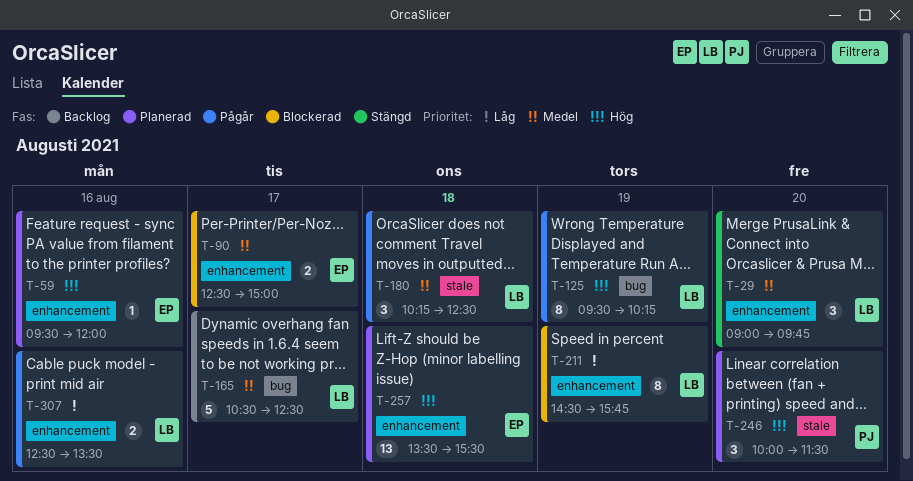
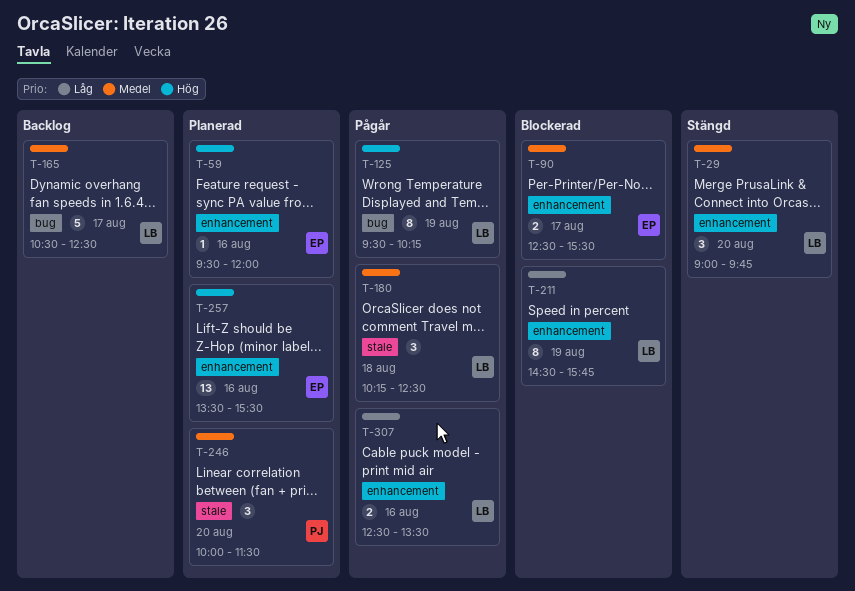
T-90, ends: 15:00 -> 15:30
T-246, priority: Hög -> Medel
T-257, day: Aug 18 -> Aug 16

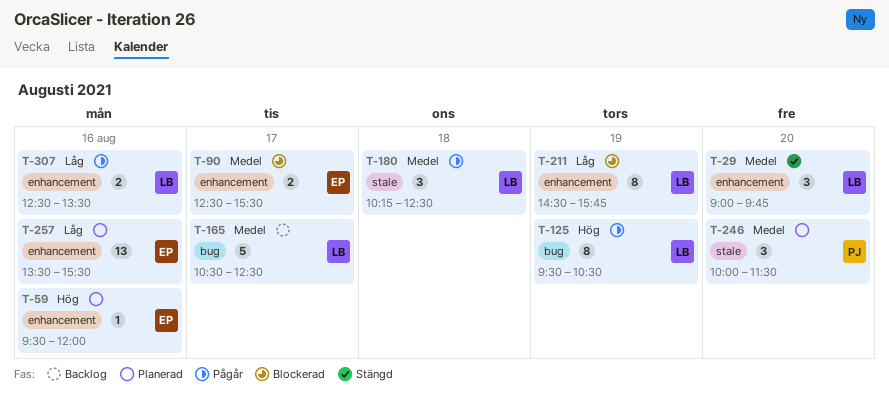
T-125, ends: 10:15 -> 10:30
T-257, priority: Hög -> Låg

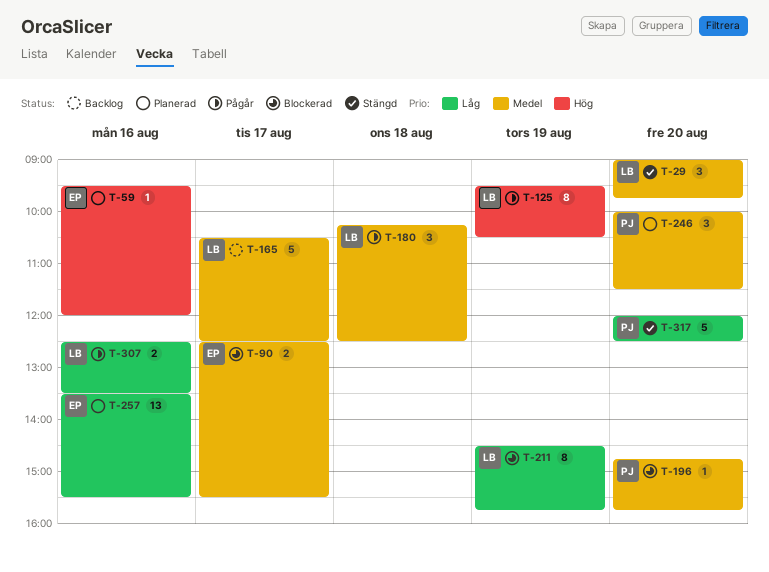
T-196: none -> present
T-317: none -> present

